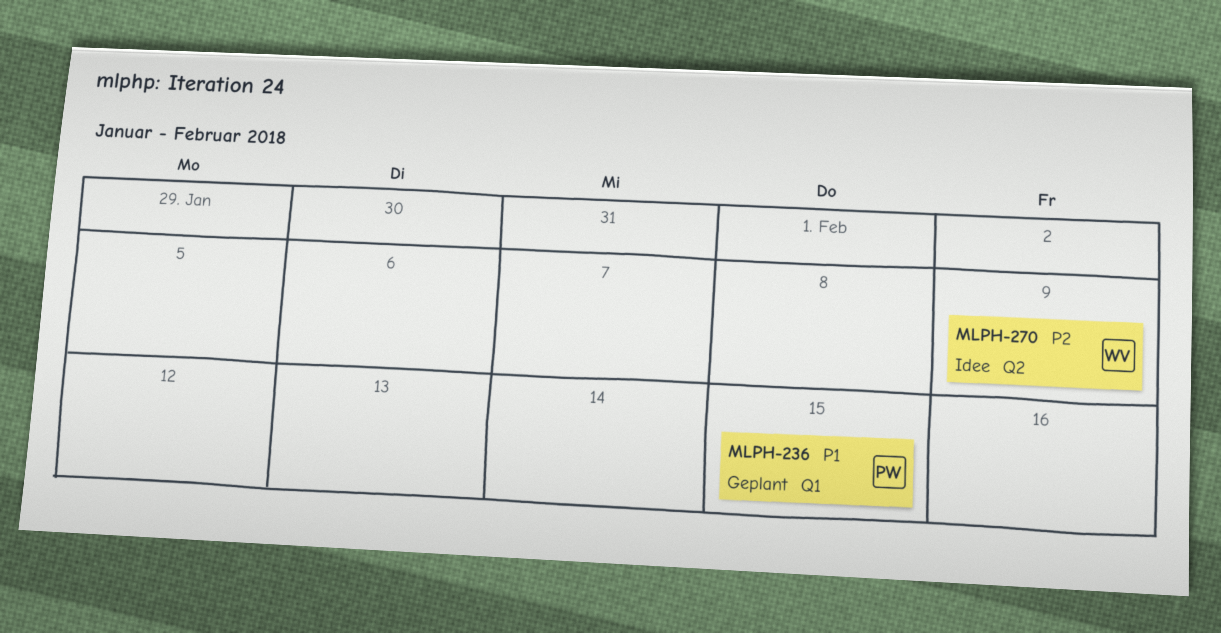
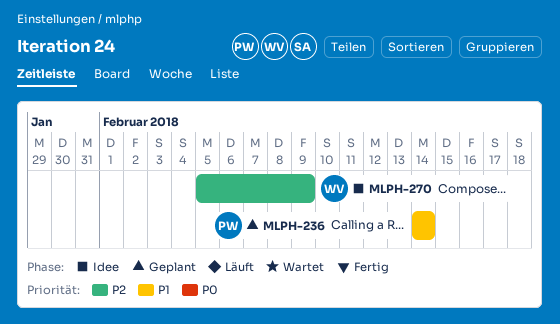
MLPH-236, due: Feb 15 -> Feb 14

